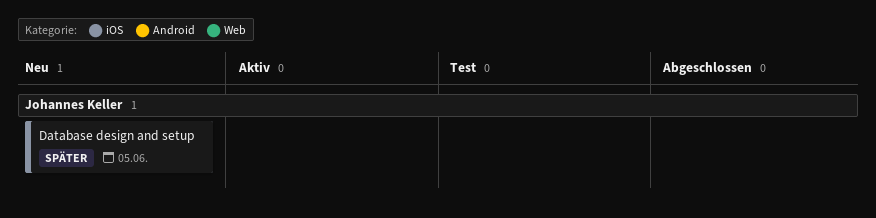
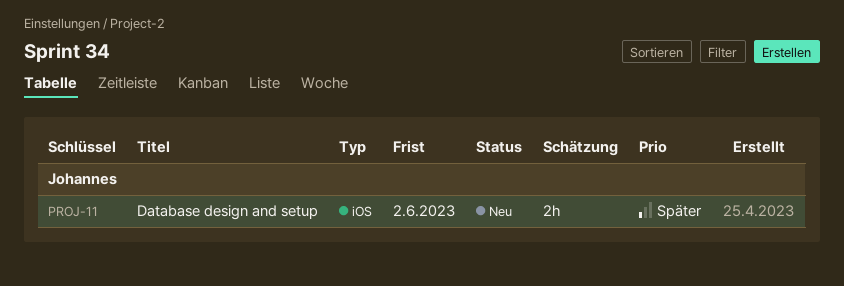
Database design and setup, due: Jun 5 -> Jun 2

